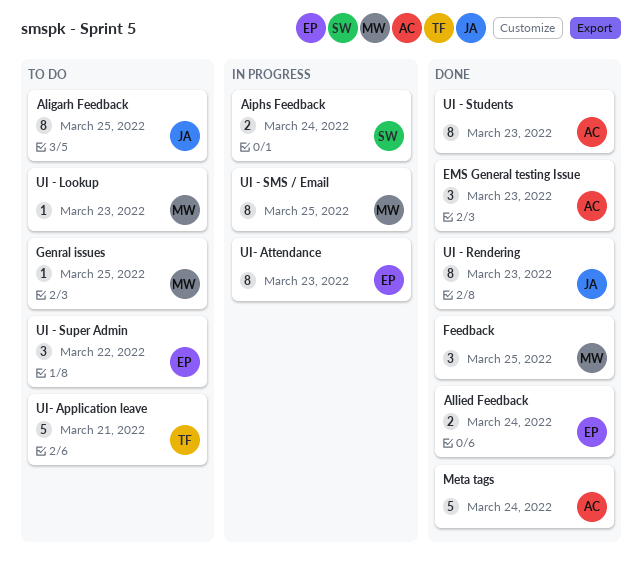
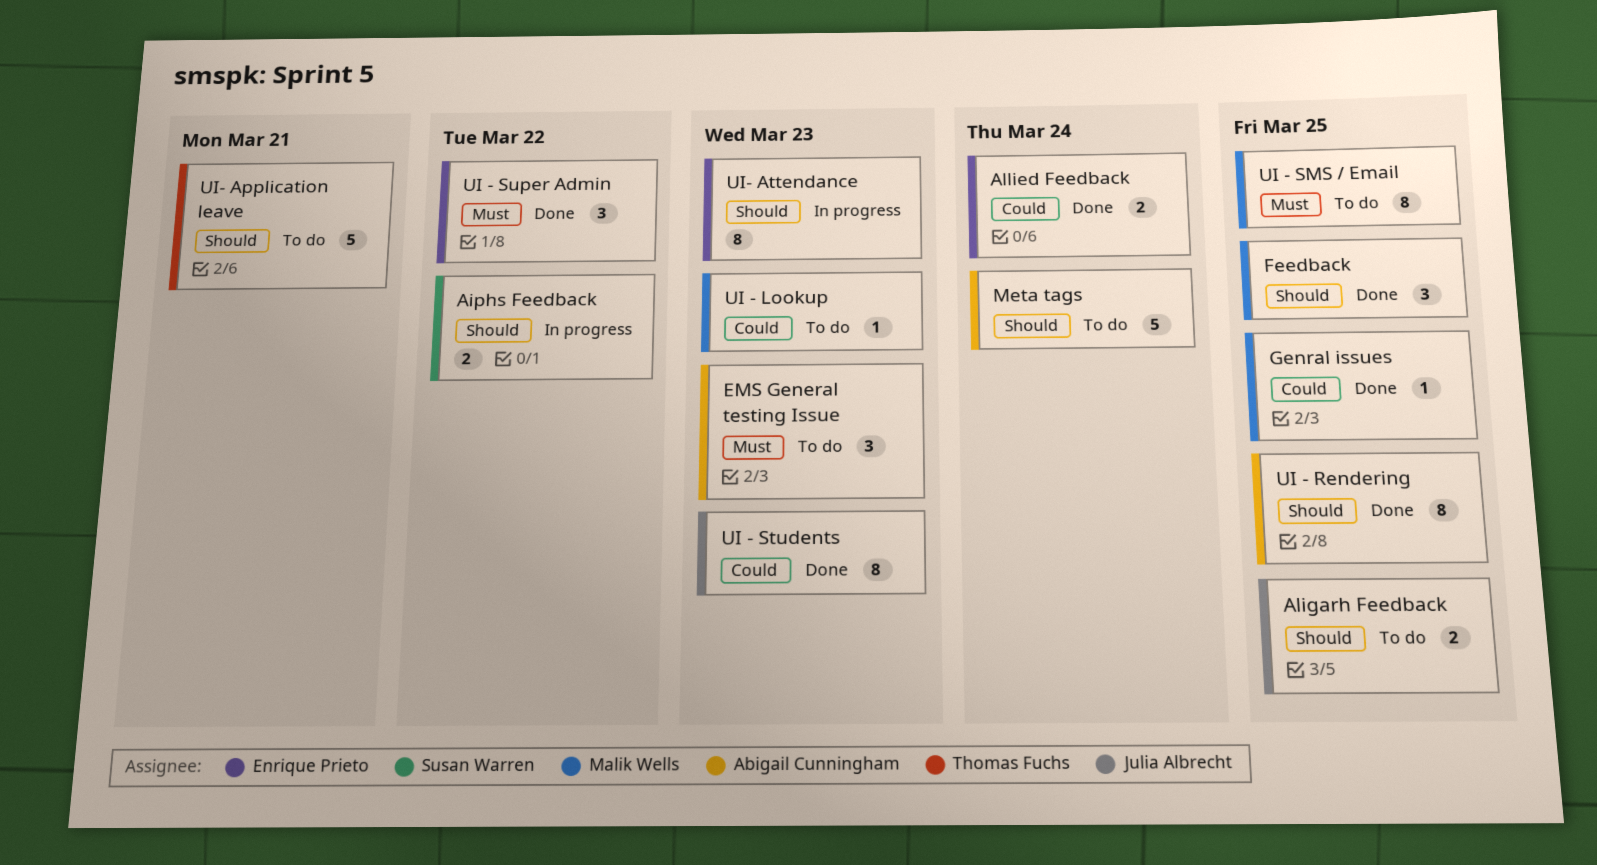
Aiphs Feedback, due: Mar 24 -> Mar 22
Aligarh Feedback, estimate: 8 -> 2
EMS General testing Issue, status: Done -> To do
Genral issues, status: To do -> Done
Meta tags, status: Done -> To do
UI - Rendering, owner: Julia Albrecht -> Abigail Cunningham
UI - Rendering, due: Mar 23 -> Mar 25
UI - SMS / Email, status: In progress -> To do
UI - Students, owner: Abigail Cunningham -> Julia Albrecht
UI - Super Admin, status: To do -> Done

